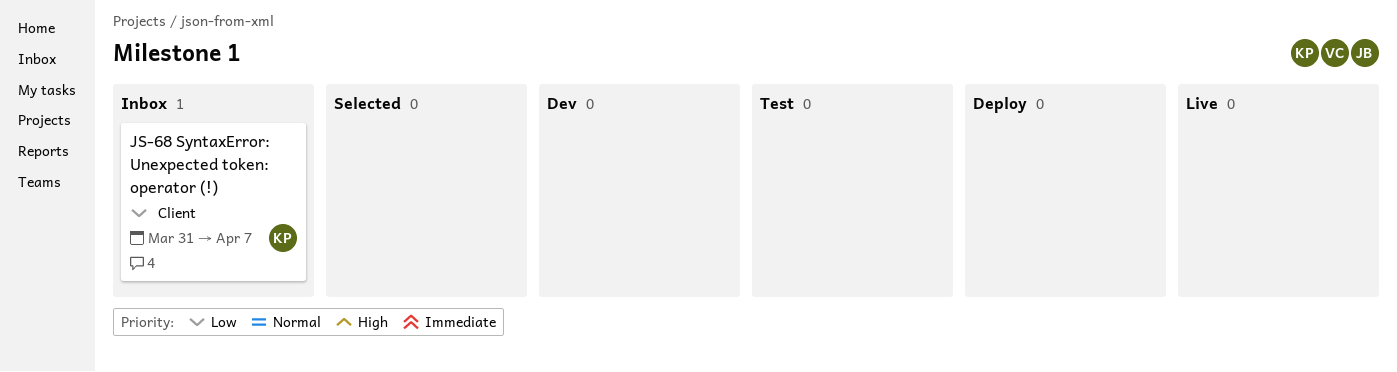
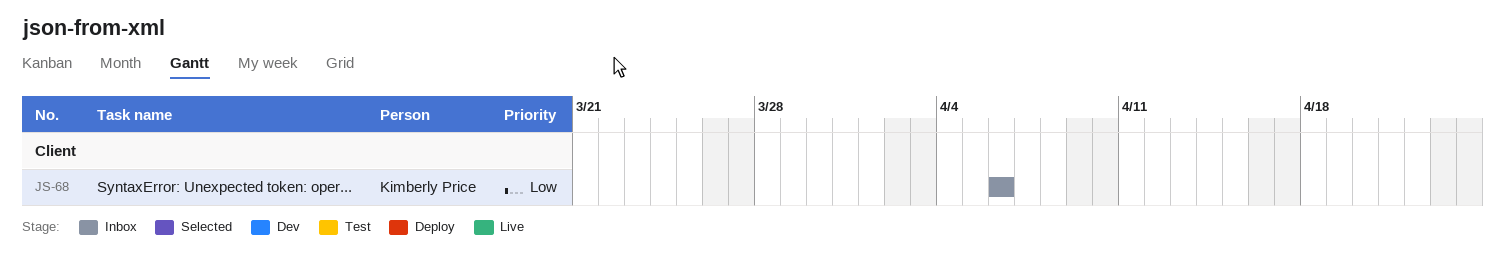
JS-68, start: Mar 31 -> Apr 6
JS-68, due: Apr 7 -> Apr 6

